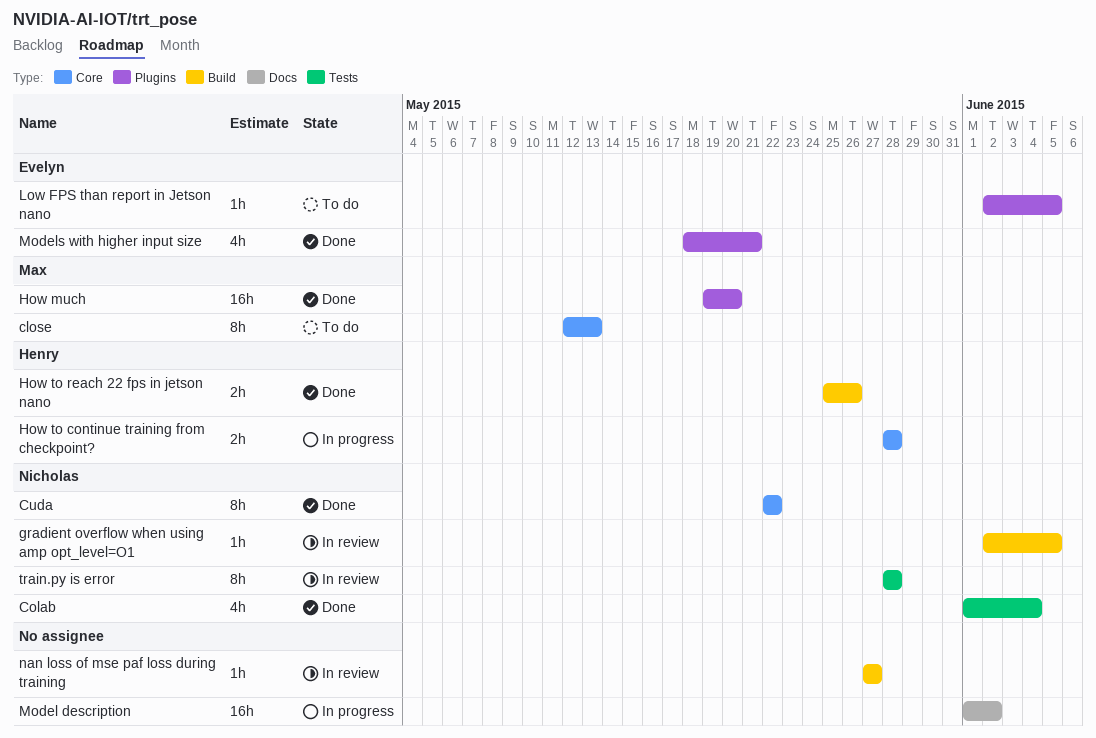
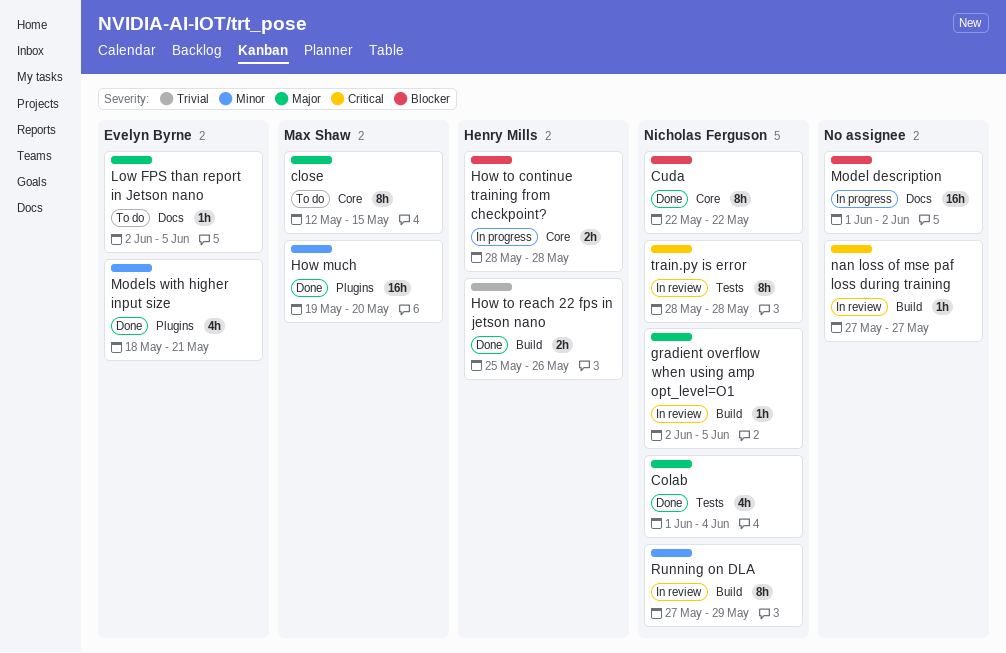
close, due: May 13 -> May 15
Low FPS than report in Jetson nano, label: Plugins -> Docs
Running on DLA: none -> present

